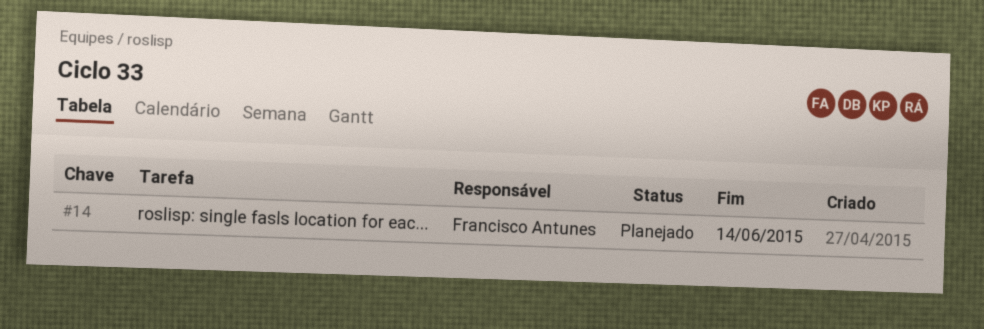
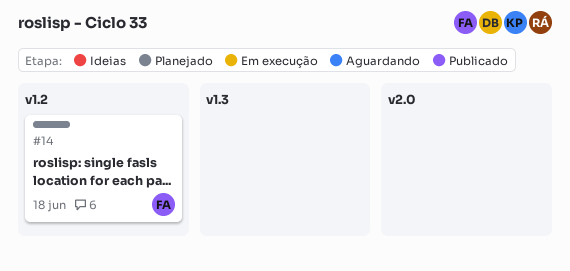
#14, due: Jun 14 -> Jun 18

